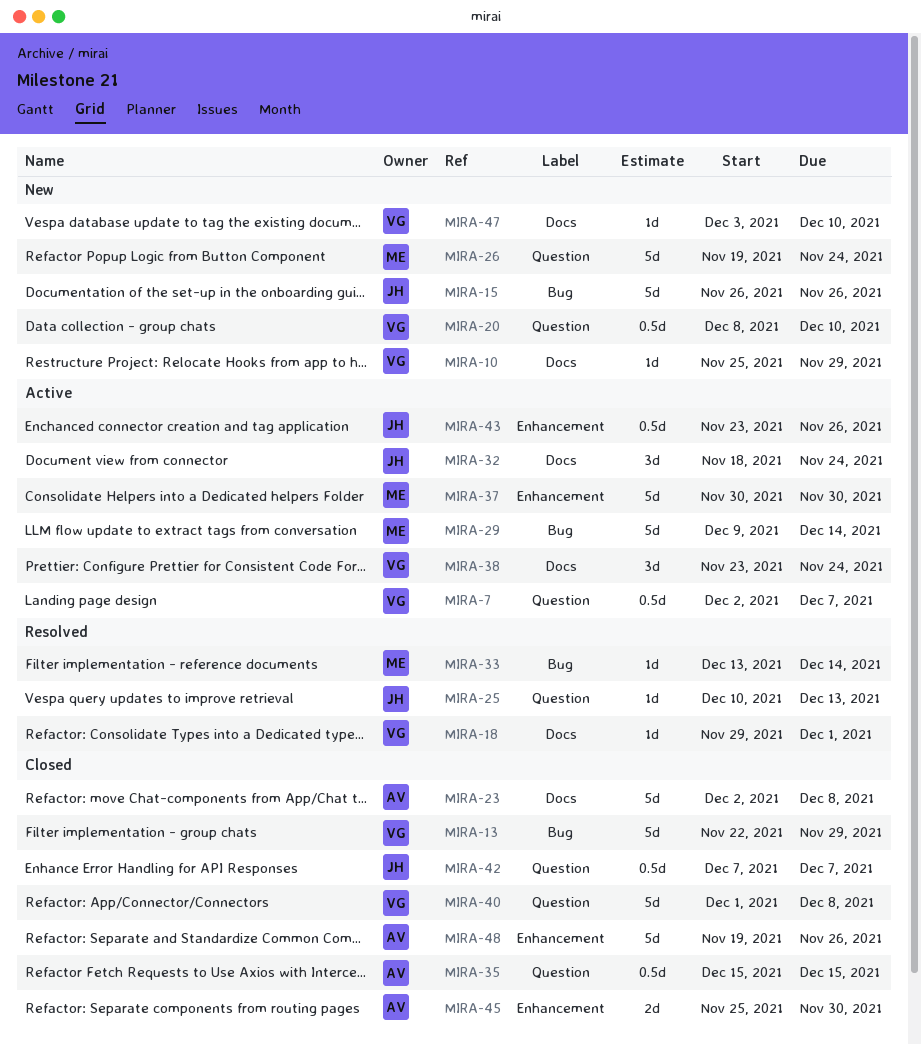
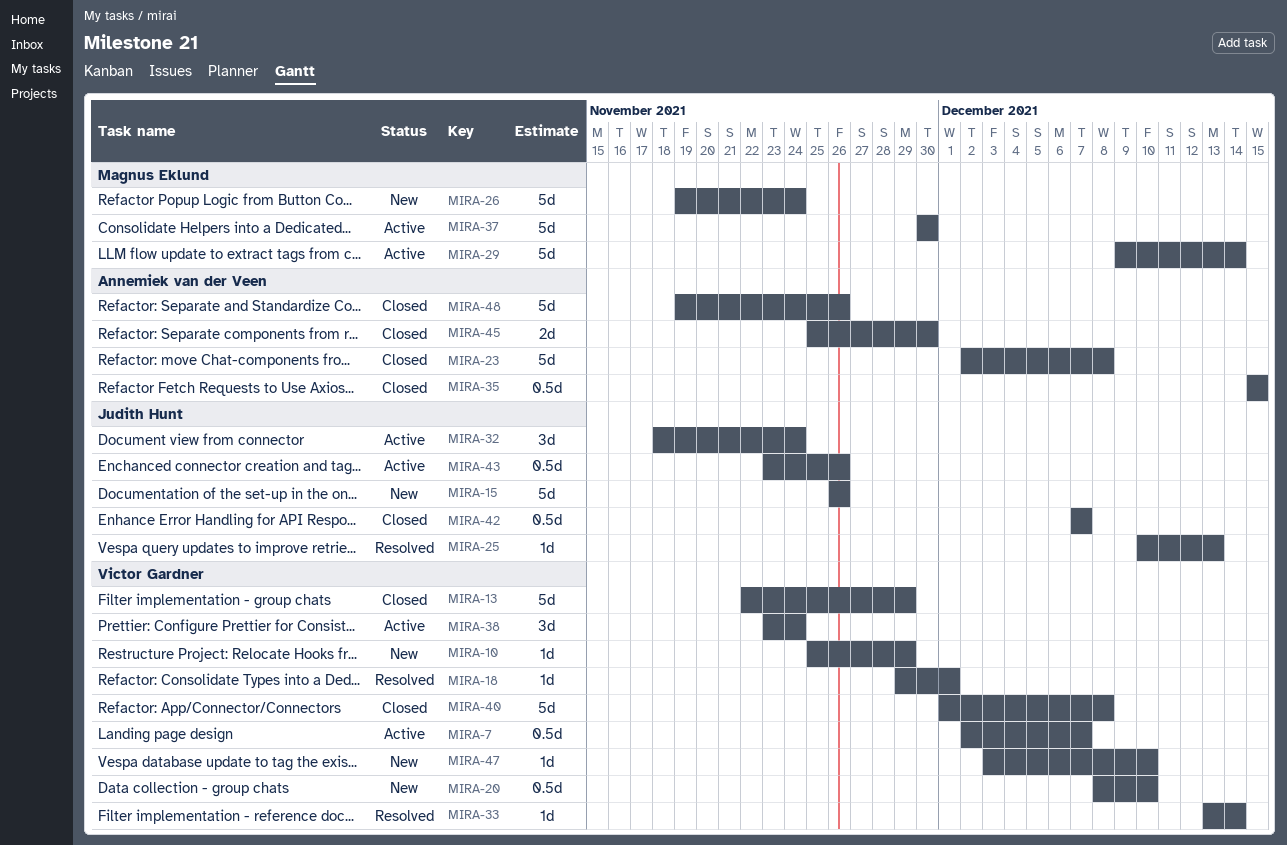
MIRA-33, owner: Magnus Eklund -> Victor Gardner

